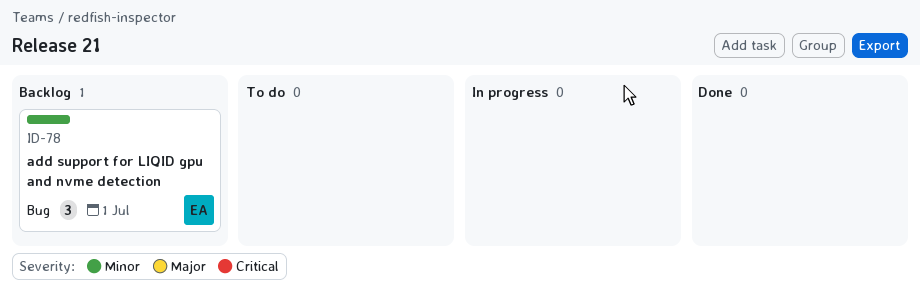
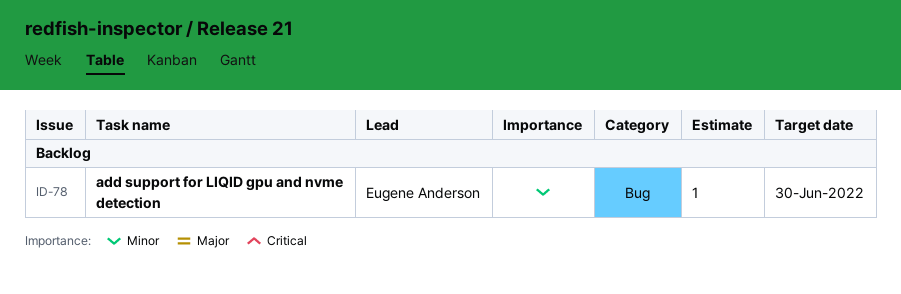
ID-78, estimate: 3 -> 1
ID-78, due: Jul 1 -> Jun 30

